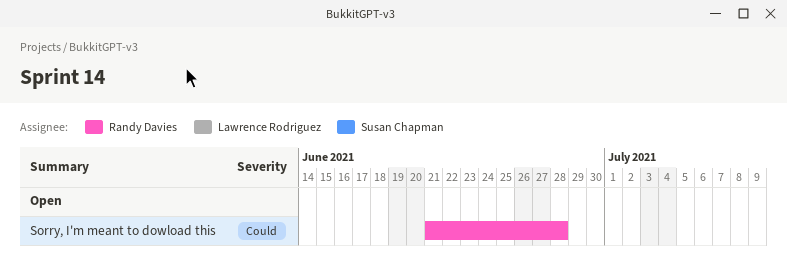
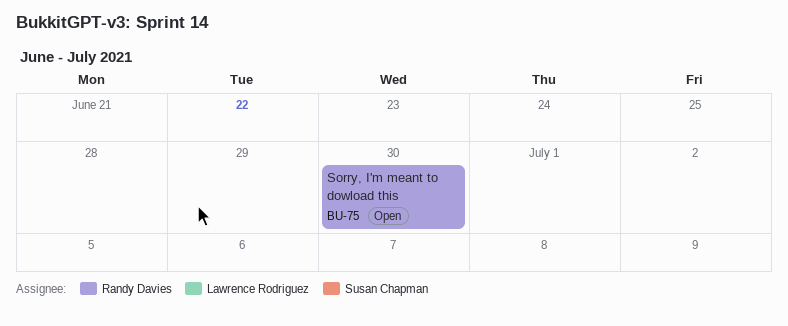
Sorry, I'm meant to dowload this, due: Jun 28 -> Jun 30

